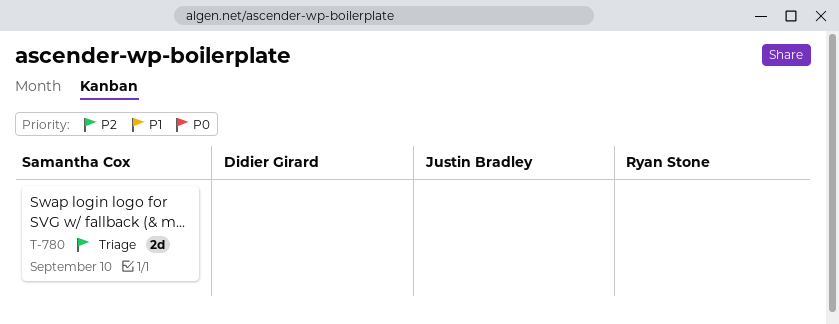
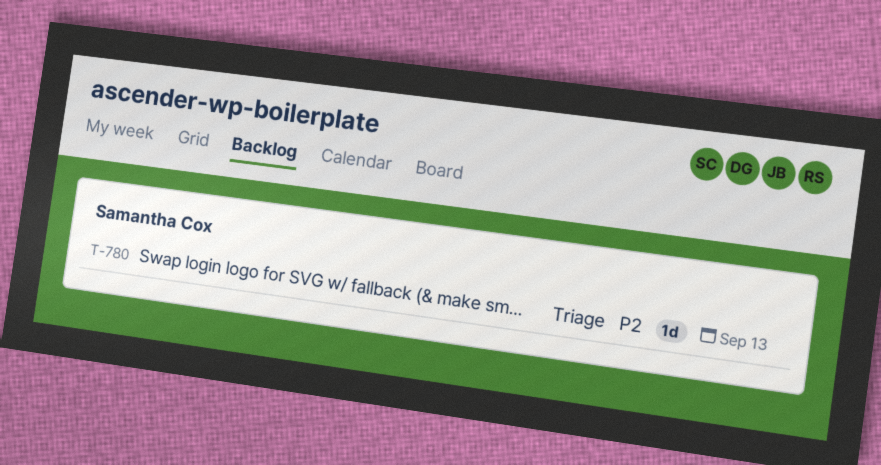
T-780, estimate: 2d -> 1d
T-780, due: Sep 10 -> Sep 13

